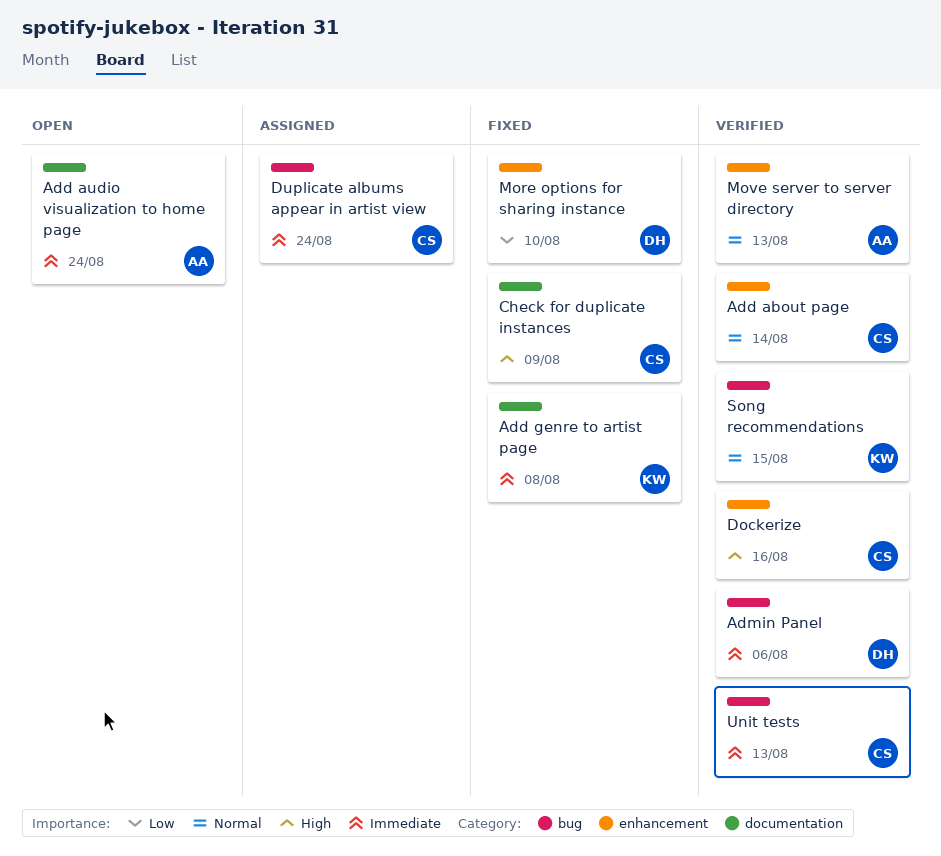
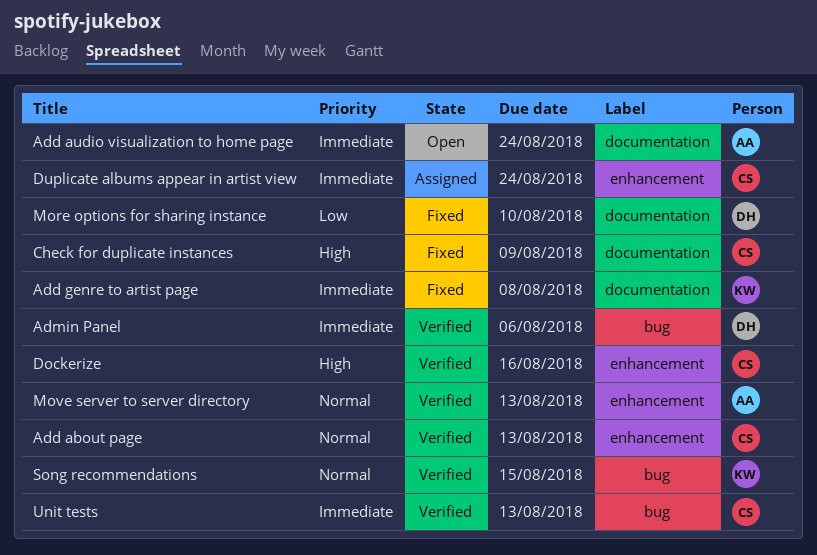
Add about page, due: Aug 14 -> Aug 13
Duplicate albums appear in artist view, label: bug -> enhancement
More options for sharing instance, label: enhancement -> documentation

